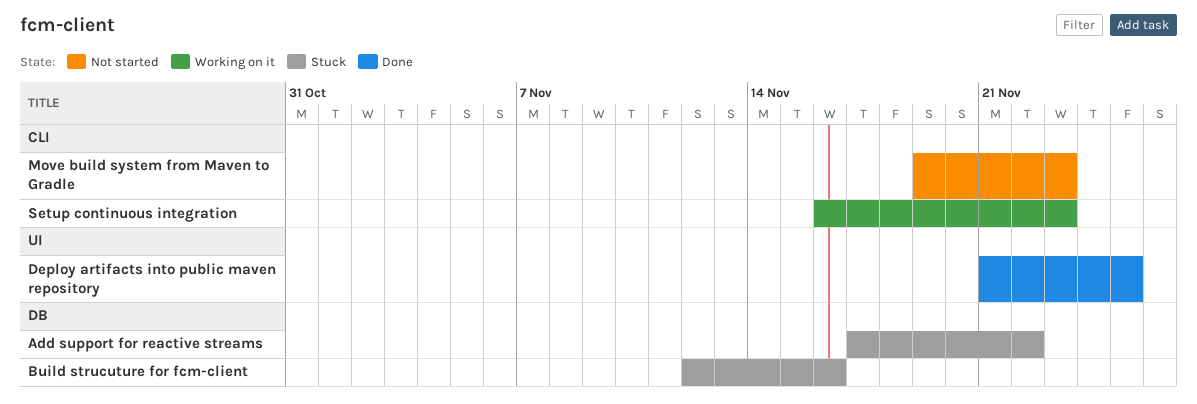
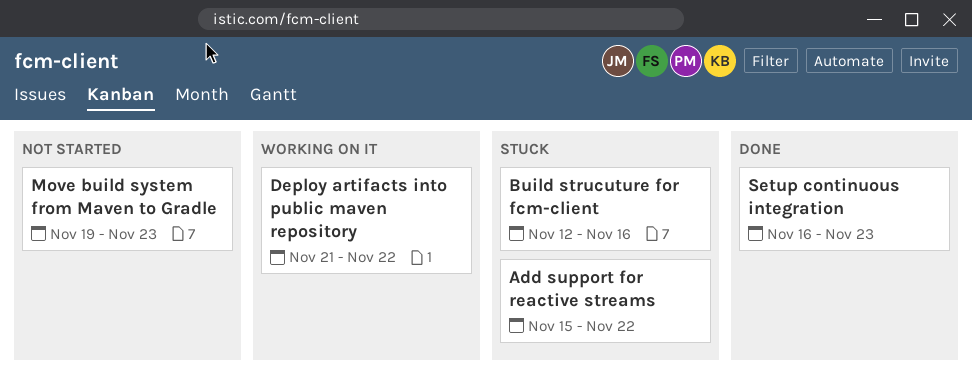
Add support for reactive streams, start: Nov 17 -> Nov 15
Deploy artifacts into public maven repository, status: Done -> Working on it
Deploy artifacts into public maven repository, due: Nov 25 -> Nov 22
Setup continuous integration, status: Working on it -> Done

